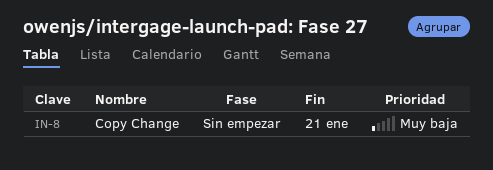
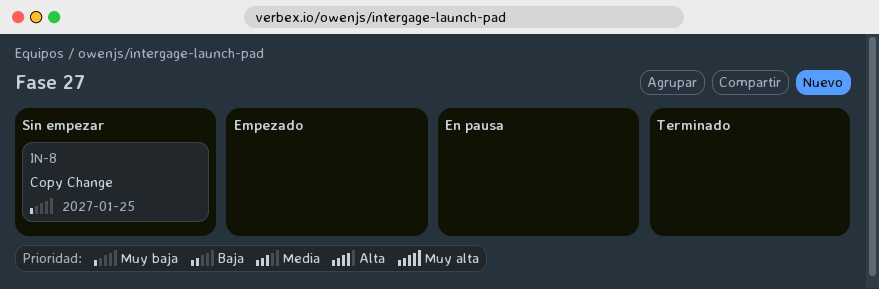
IN-8, due: Jan 21 -> Jan 25

